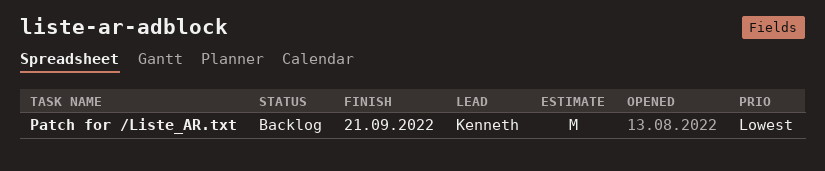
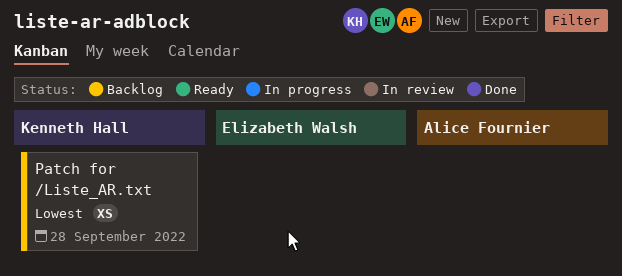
Patch for /Liste_AR.txt, estimate: M -> XS
Patch for /Liste_AR.txt, due: Sep 21 -> Sep 28

